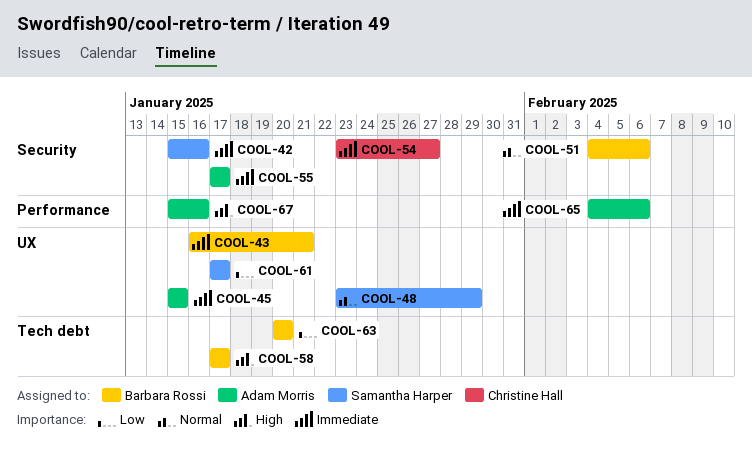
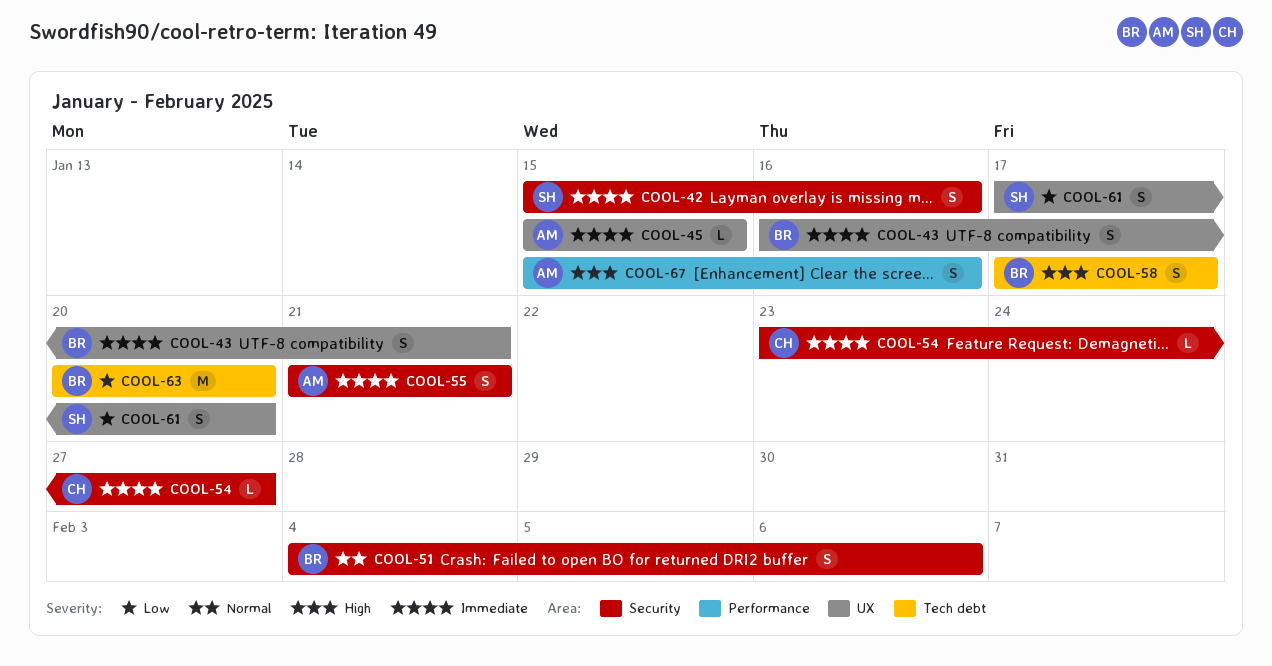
COOL-48: present -> none
COOL-55, start: Jan 17 -> Jan 21
COOL-55, due: Jan 17 -> Jan 21
COOL-61, due: Jan 17 -> Jan 20
COOL-65: present -> none

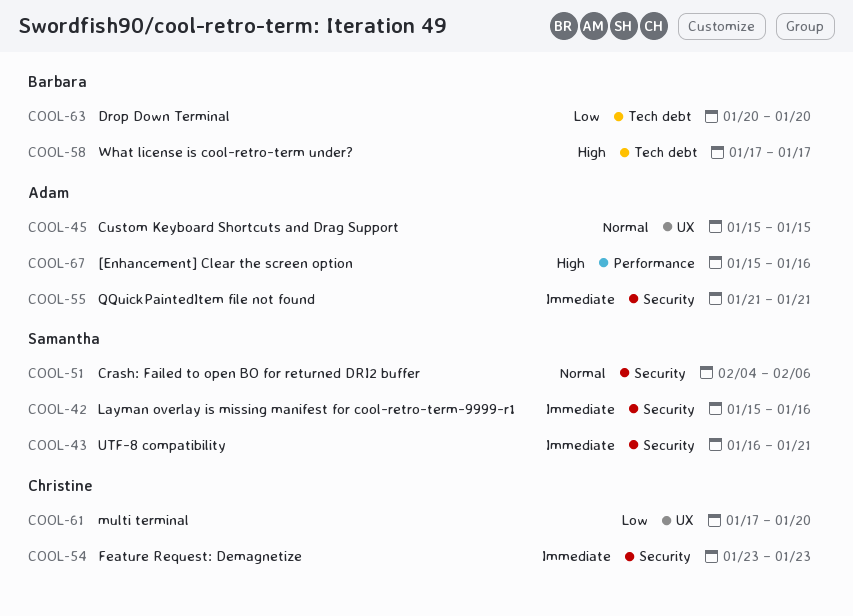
COOL-43, owner: Barbara -> Samantha
COOL-43, label: UX -> Security
COOL-45, priority: Immediate -> Normal
COOL-51, owner: Barbara -> Samantha
COOL-54, due: Jan 27 -> Jan 23
COOL-61, owner: Samantha -> Christine

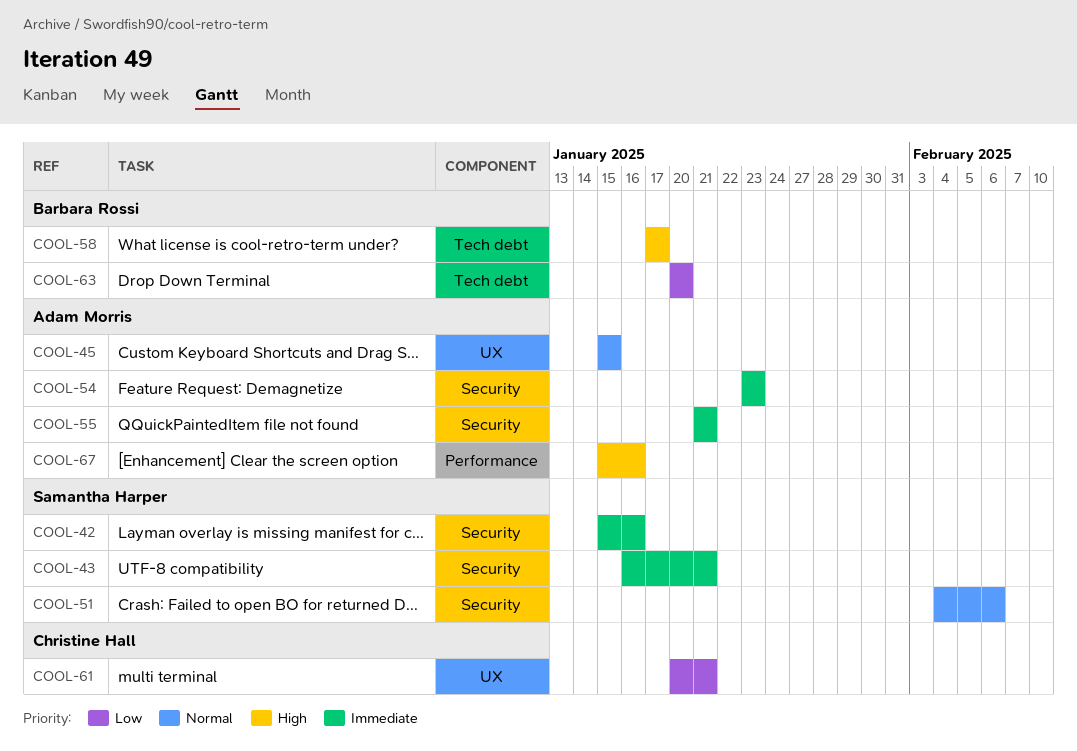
COOL-54, owner: Christine Hall -> Adam Morris
COOL-61, start: Jan 17 -> Jan 20
COOL-61, due: Jan 20 -> Jan 21

